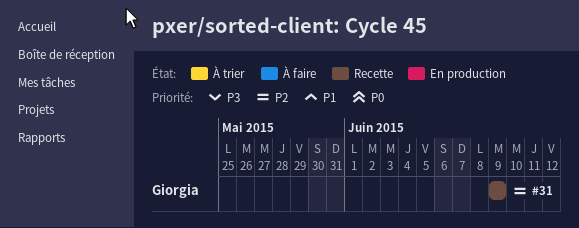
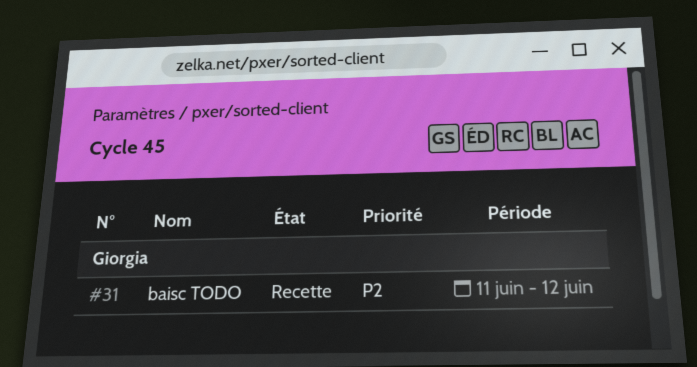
#31, start: Jun 9 -> Jun 11
#31, due: Jun 9 -> Jun 12

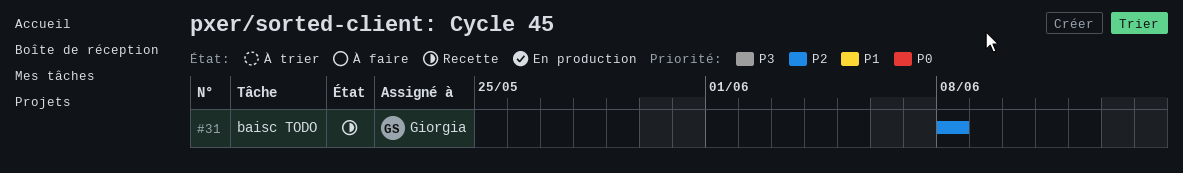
#31, start: Jun 11 -> Jun 8
#31, due: Jun 12 -> Jun 8

